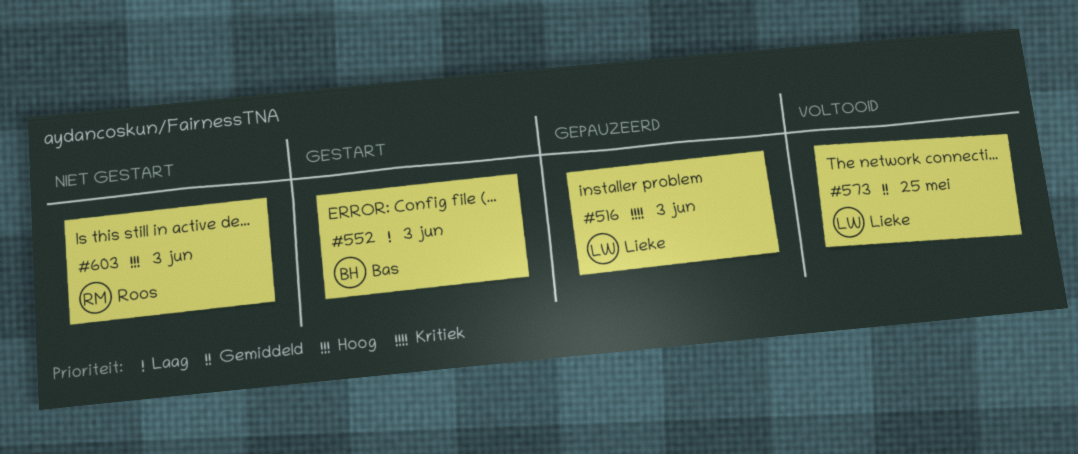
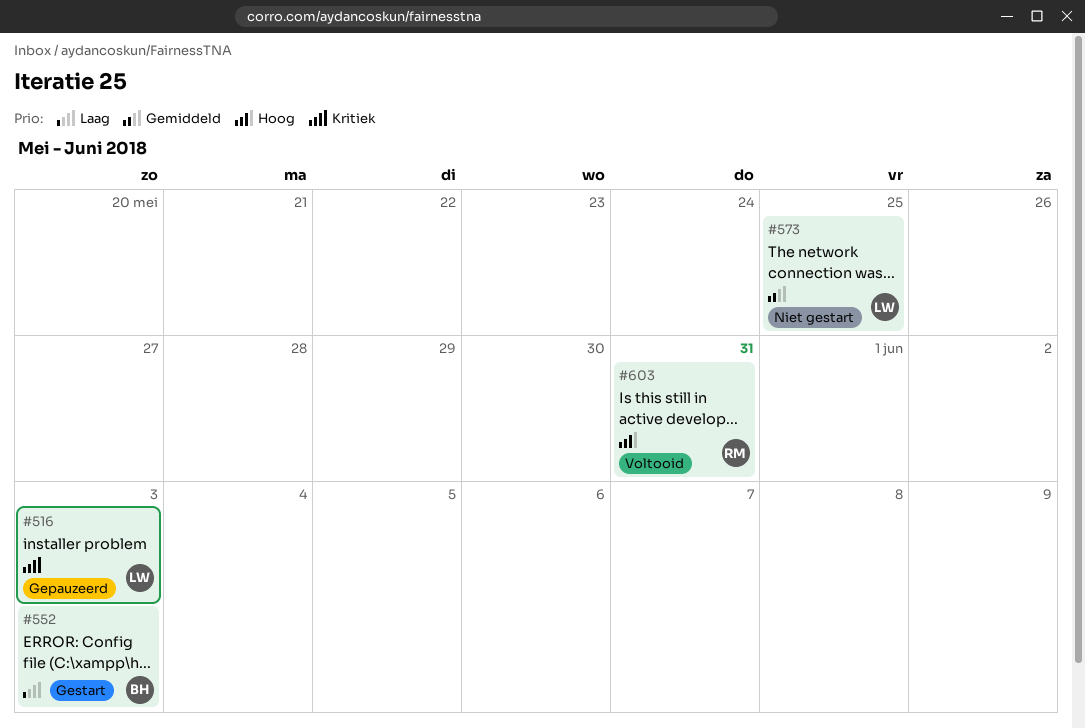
#573, status: Voltooid -> Niet gestart
#603, status: Niet gestart -> Voltooid
#603, due: Jun 3 -> May 31

